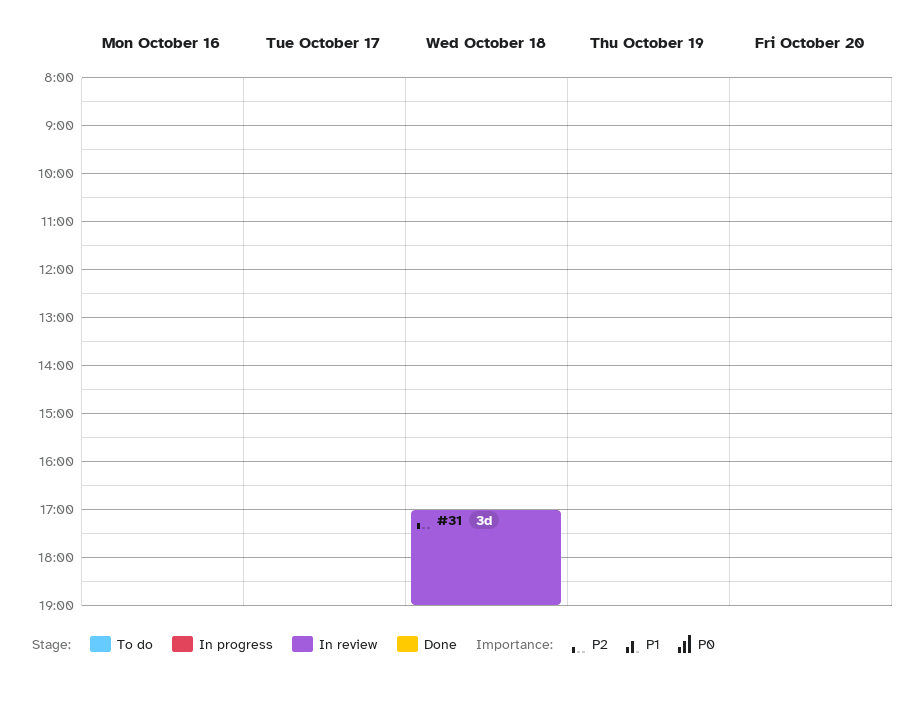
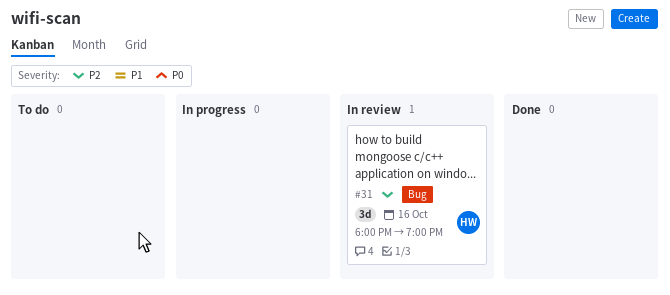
#31, day: Oct 18 -> Oct 16
#31, begins: 17:00 -> 18:00

